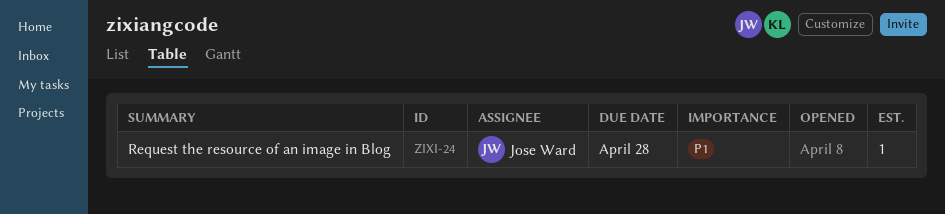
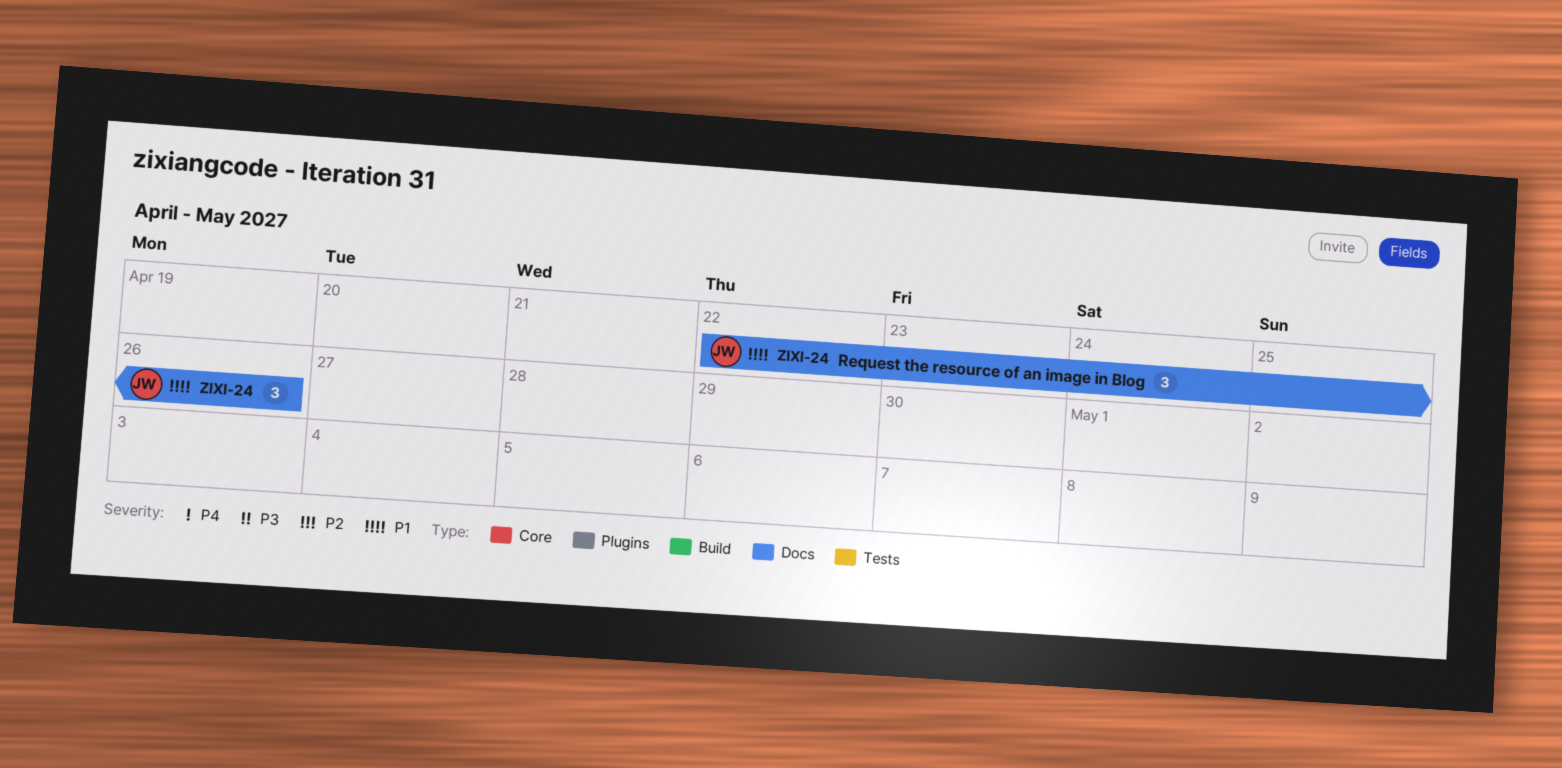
ZIXI-24, estimate: 1 -> 3
ZIXI-24, due: Apr 28 -> Apr 26

